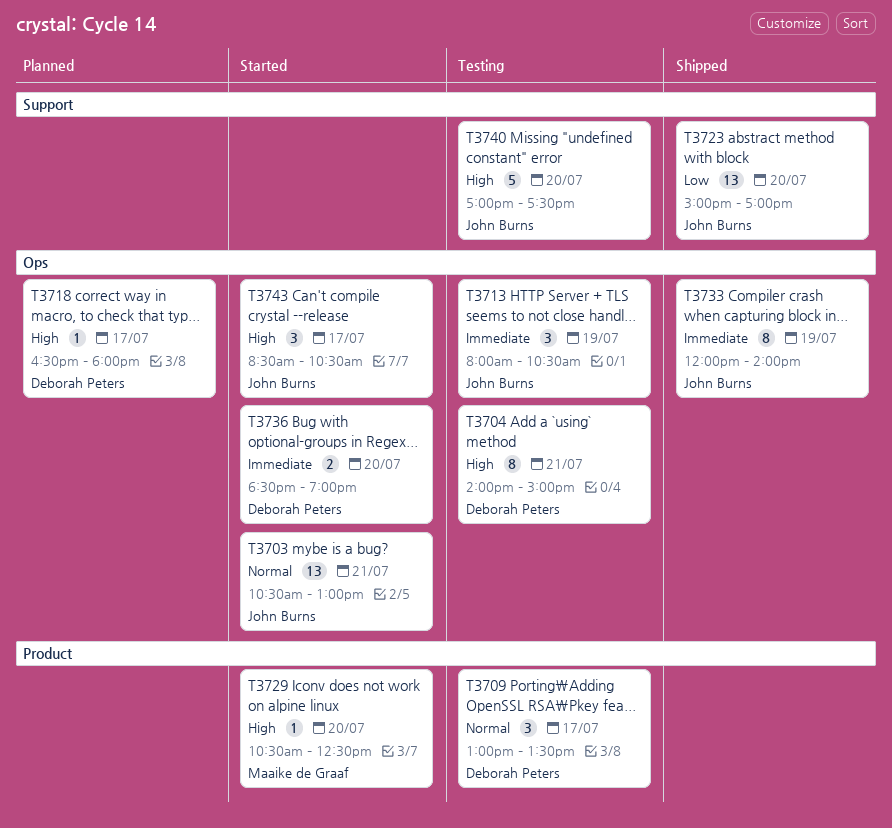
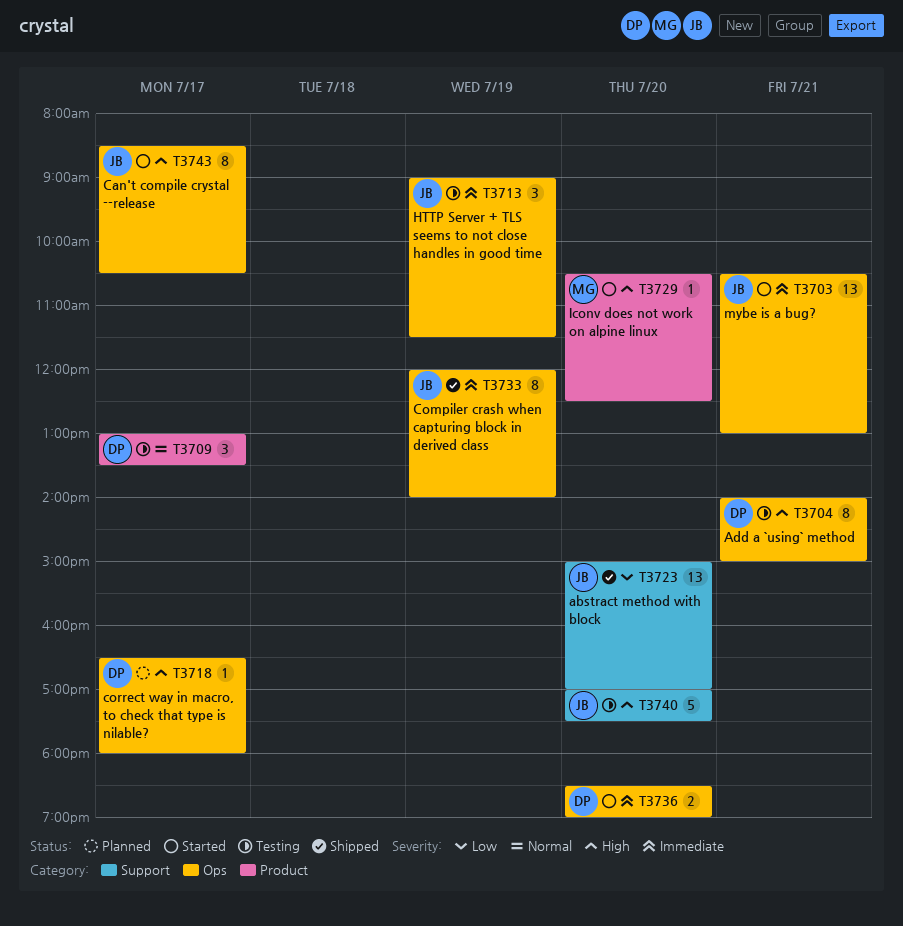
T3703, priority: Normal -> Immediate
T3713, begins: 08:00 -> 09:00
T3713, ends: 10:30 -> 11:30
T3743, estimate: 3 -> 8

